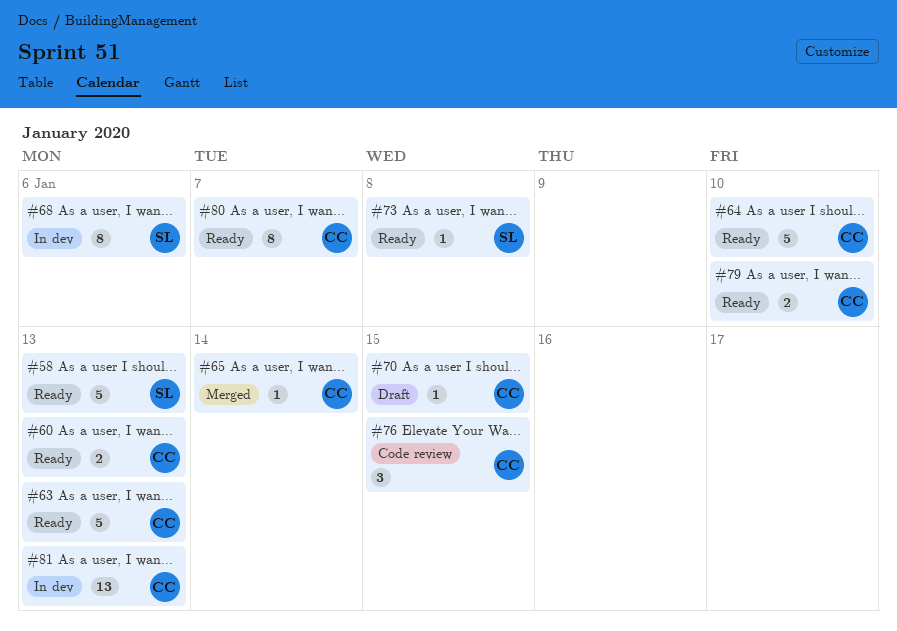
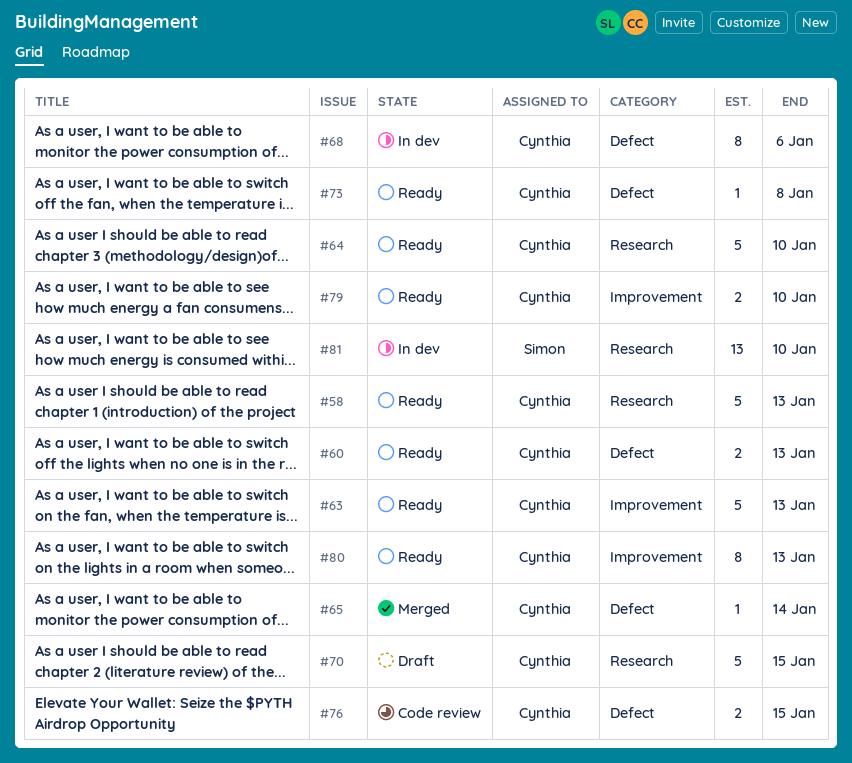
#58, owner: Simon -> Cynthia
#68, owner: Simon -> Cynthia
#70, estimate: 1 -> 5
#73, owner: Simon -> Cynthia
#76, estimate: 3 -> 2
#80, due: Jan 7 -> Jan 13
#81, owner: Cynthia -> Simon
#81, due: Jan 13 -> Jan 10

